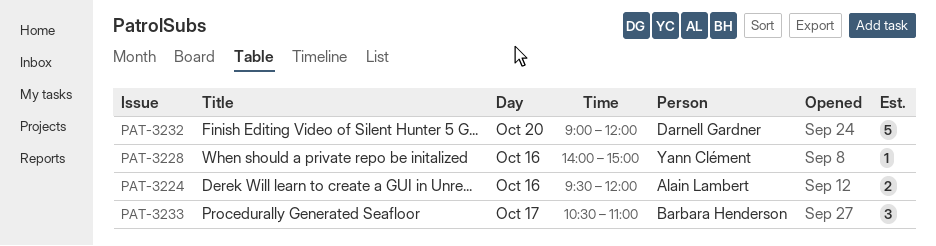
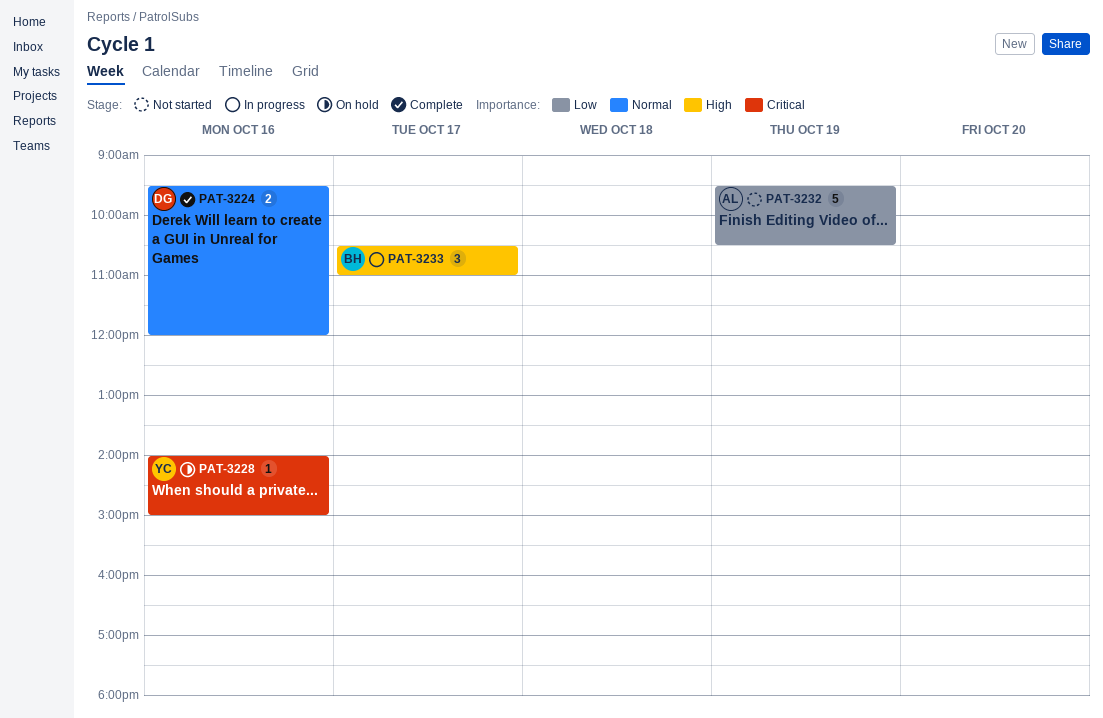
PAT-3224, owner: Alain Lambert -> Darnell Gardner
PAT-3232, owner: Darnell Gardner -> Alain Lambert
PAT-3232, day: Oct 20 -> Oct 19
PAT-3232, begins: 09:00 -> 09:30
PAT-3232, ends: 12:00 -> 10:30

